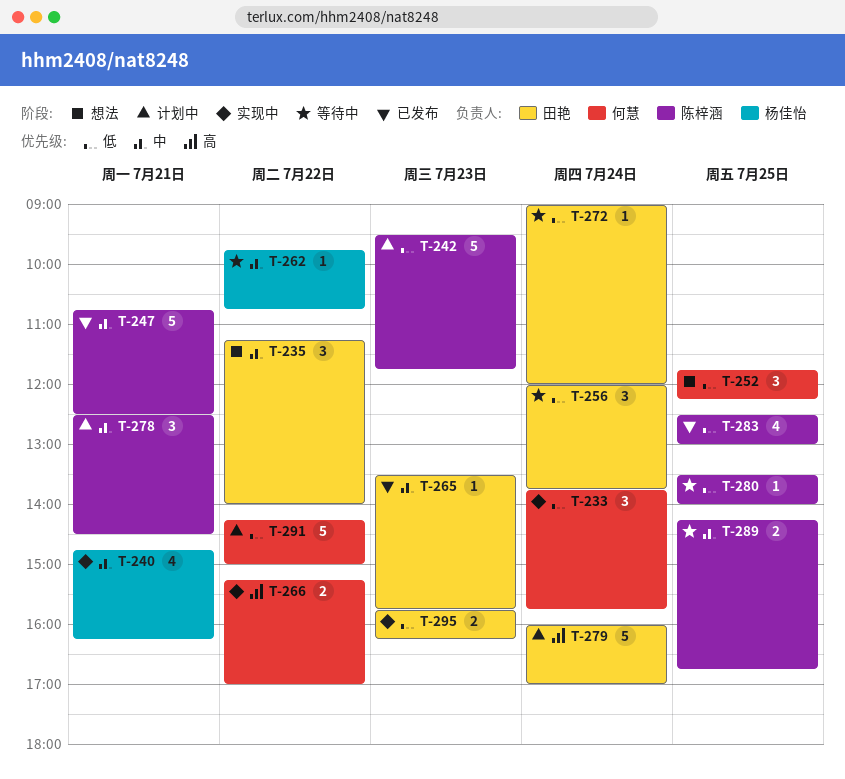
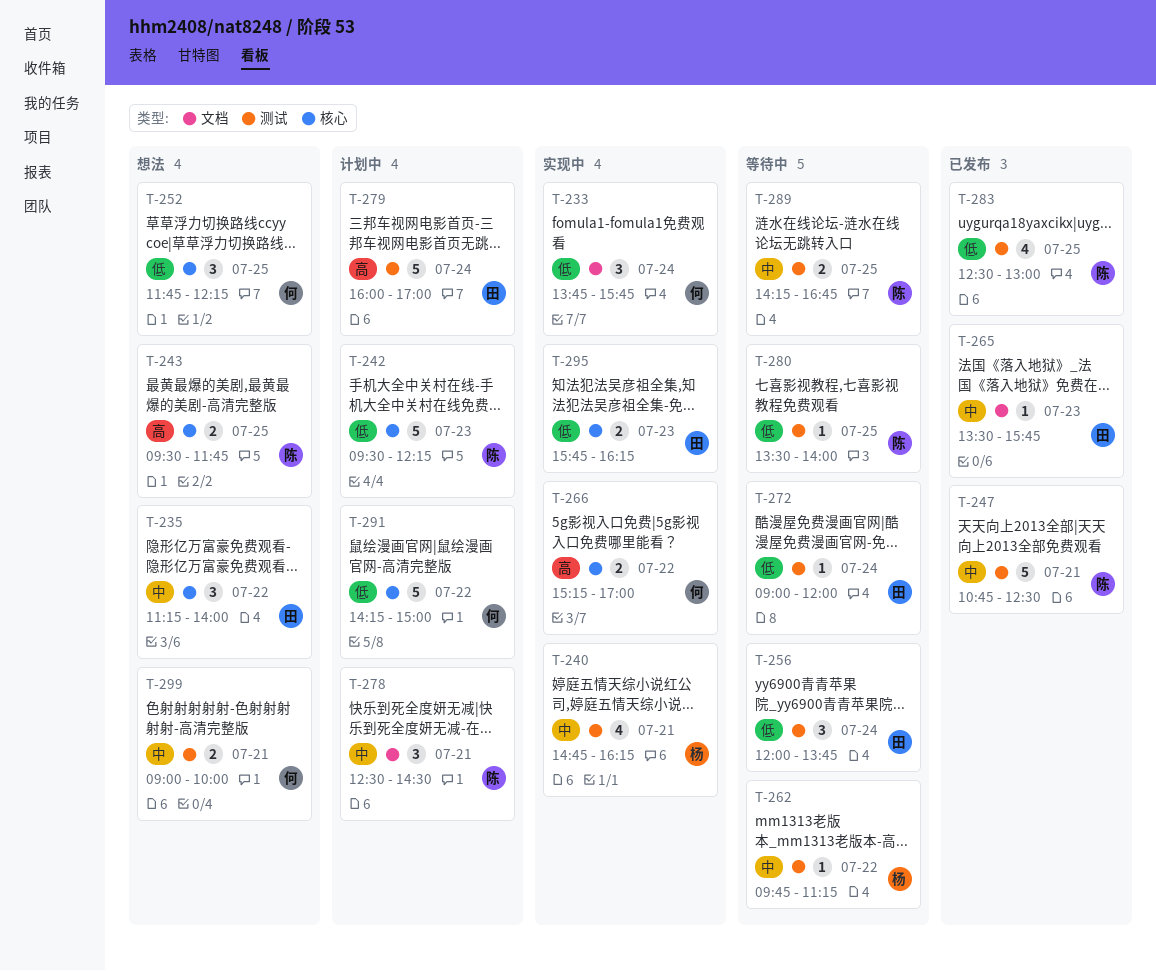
T-242, ends: 11:45 -> 12:15
T-243: none -> present
T-262, ends: 10:45 -> 11:15
T-299: none -> present

